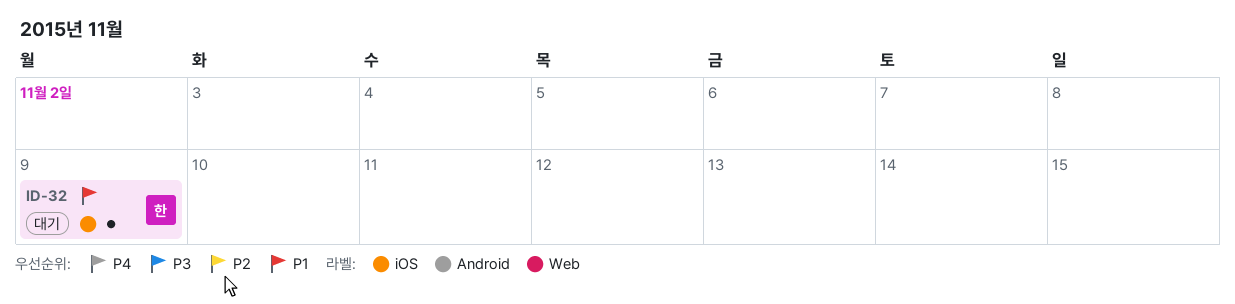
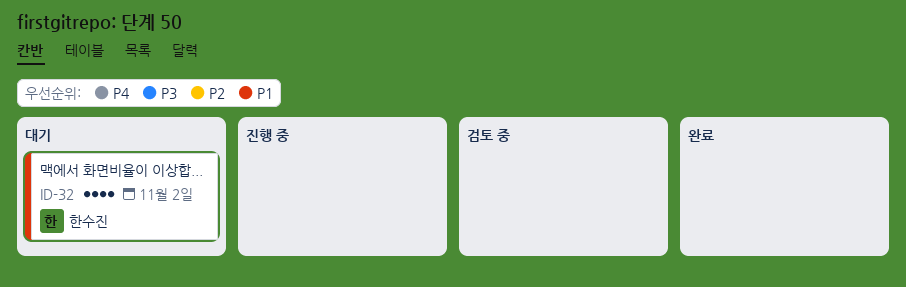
ID-32, estimate: 1 -> 4
ID-32, due: Nov 9 -> Nov 2

